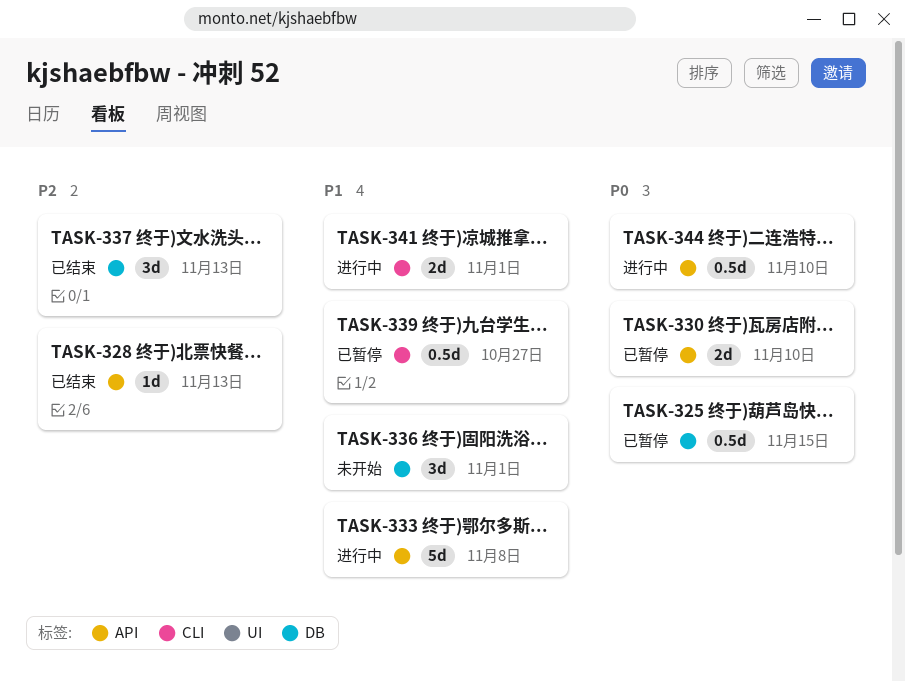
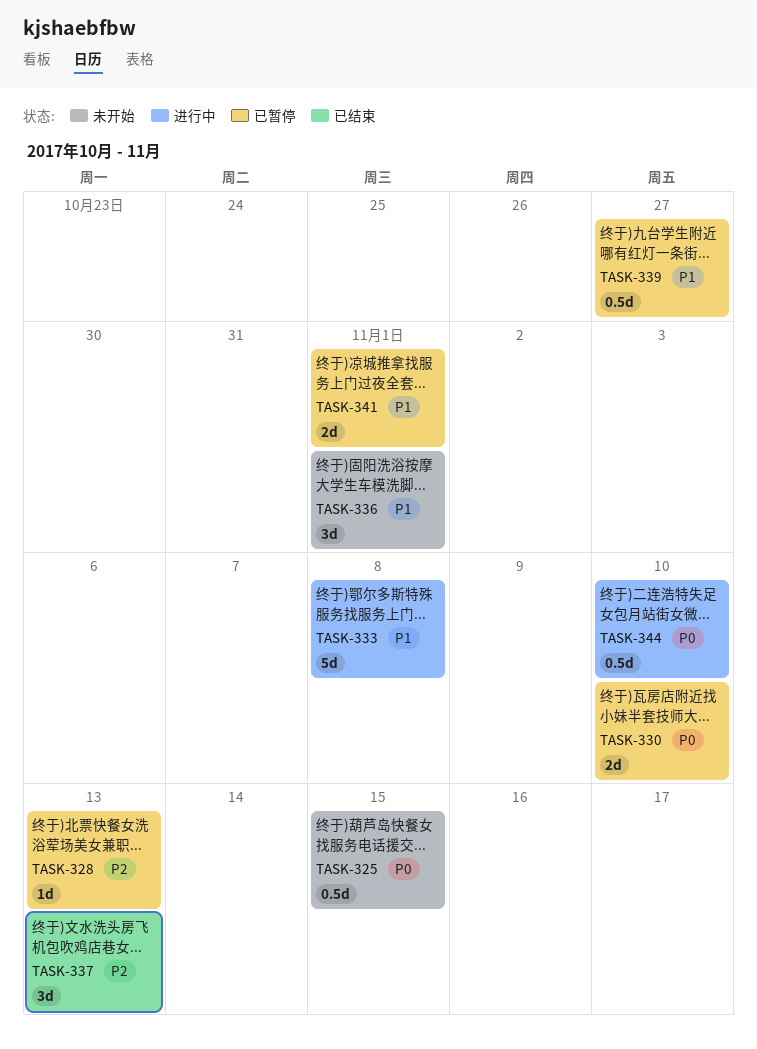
TASK-325, status: 已暂停 -> 未开始
TASK-328, status: 已结束 -> 已暂停
TASK-341, status: 进行中 -> 已暂停

